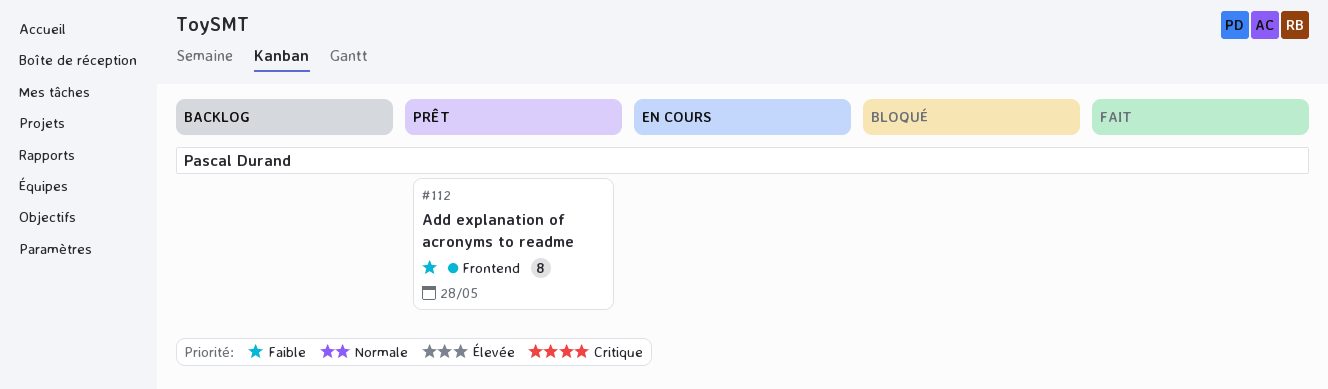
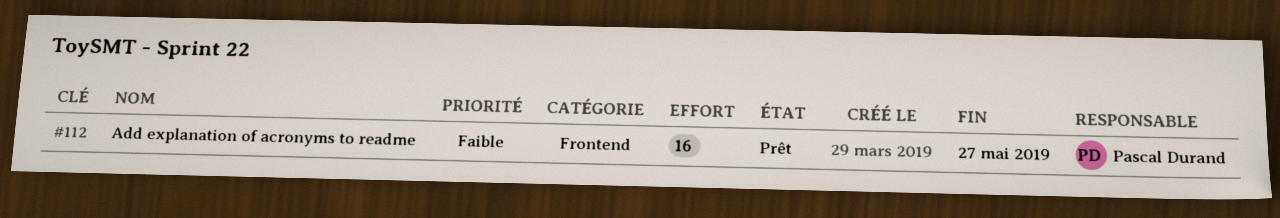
#112, estimate: 8 -> 16
#112, due: May 28 -> May 27

